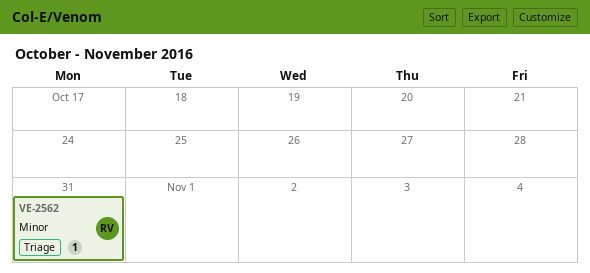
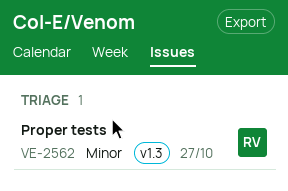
VE-2562, due: Oct 31 -> Oct 27

